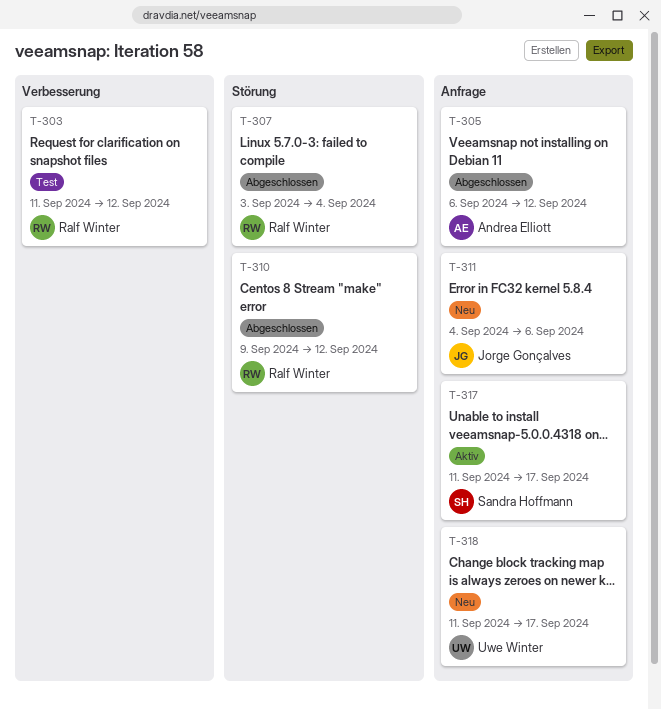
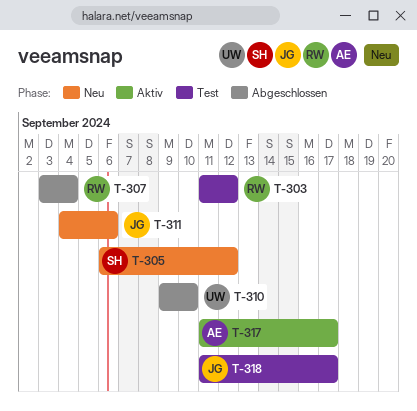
T-305, status: Abgeschlossen -> Neu
T-305, owner: Andrea Elliott -> Sandra Hoffmann
T-310, owner: Ralf Winter -> Uwe Winter
T-310, due: Sep 12 -> Sep 10
T-317, owner: Sandra Hoffmann -> Andrea Elliott
T-318, status: Neu -> Test
T-318, owner: Uwe Winter -> Jorge Gonçalves

